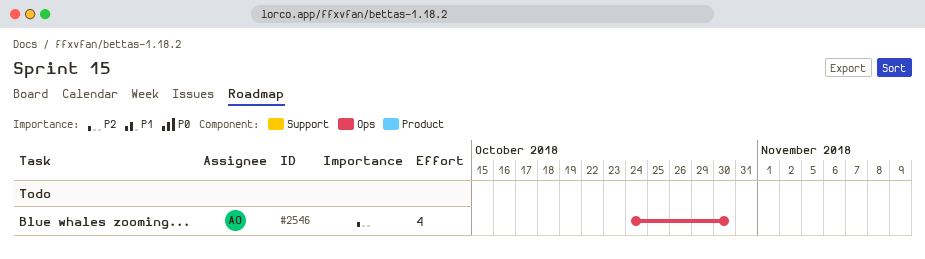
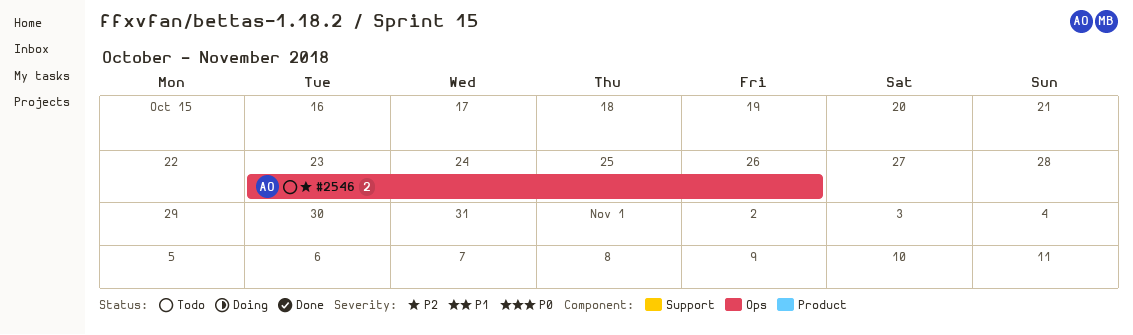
#2546, estimate: 4 -> 2
#2546, start: Oct 24 -> Oct 23
#2546, due: Oct 30 -> Oct 26

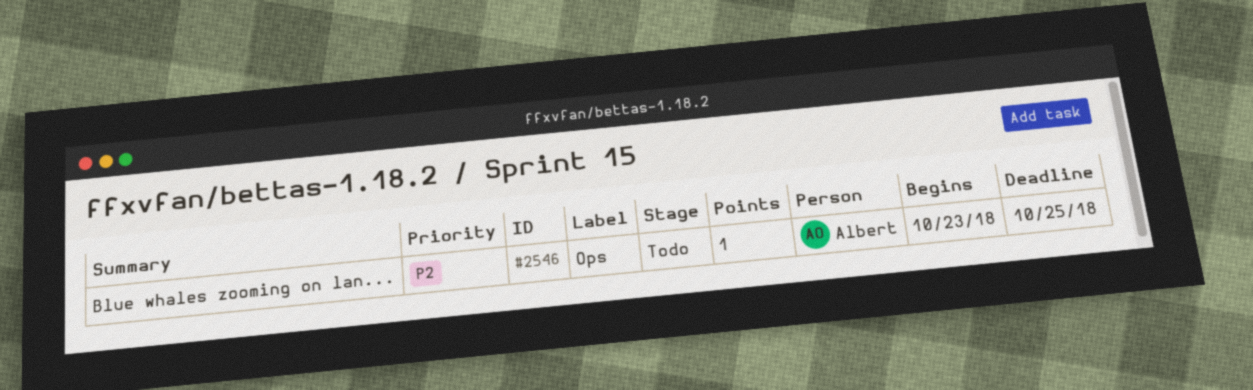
#2546, estimate: 2 -> 1
#2546, due: Oct 26 -> Oct 25

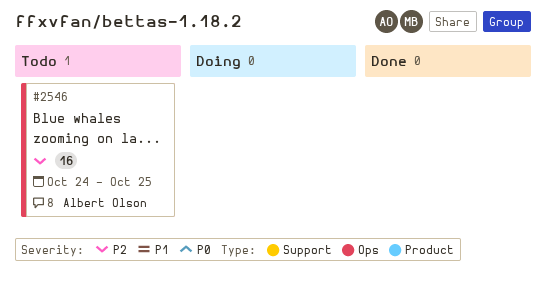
#2546, estimate: 1 -> 16
#2546, start: Oct 23 -> Oct 24

